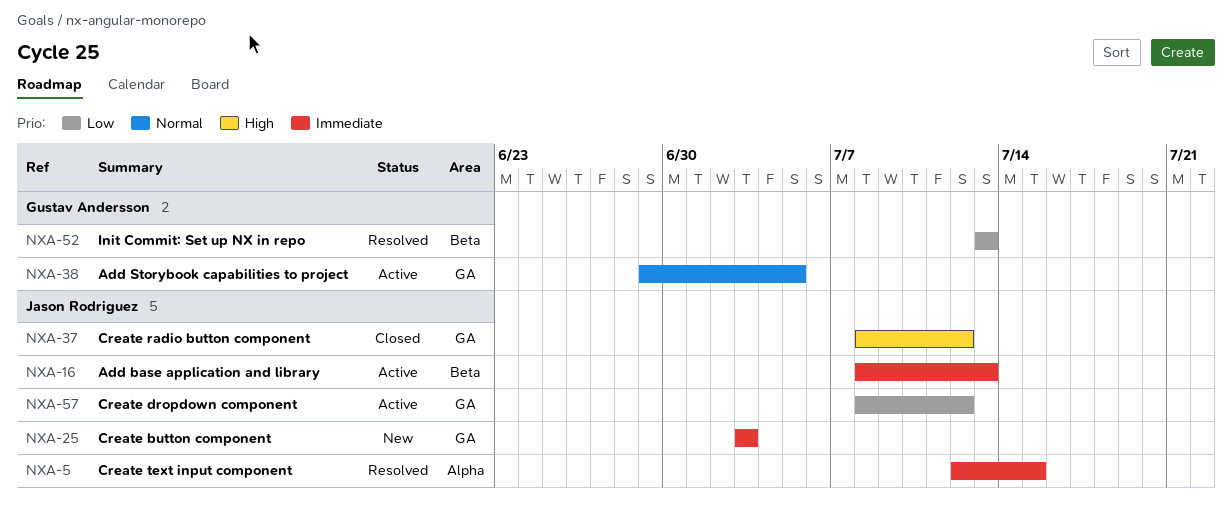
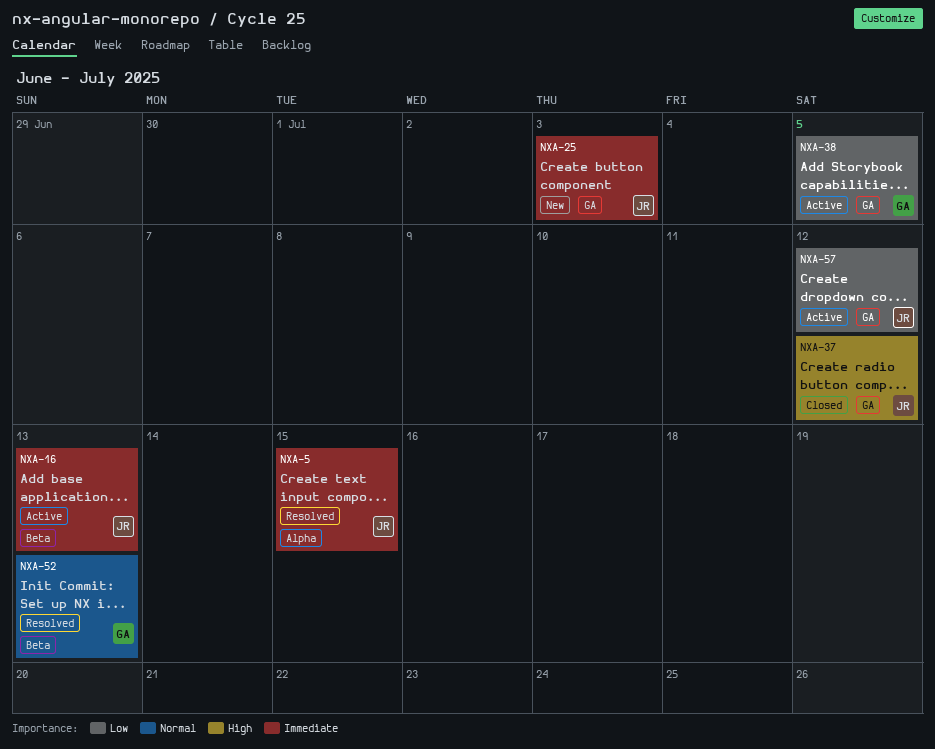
NXA-38, priority: Normal -> Low
NXA-52, priority: Low -> Normal

